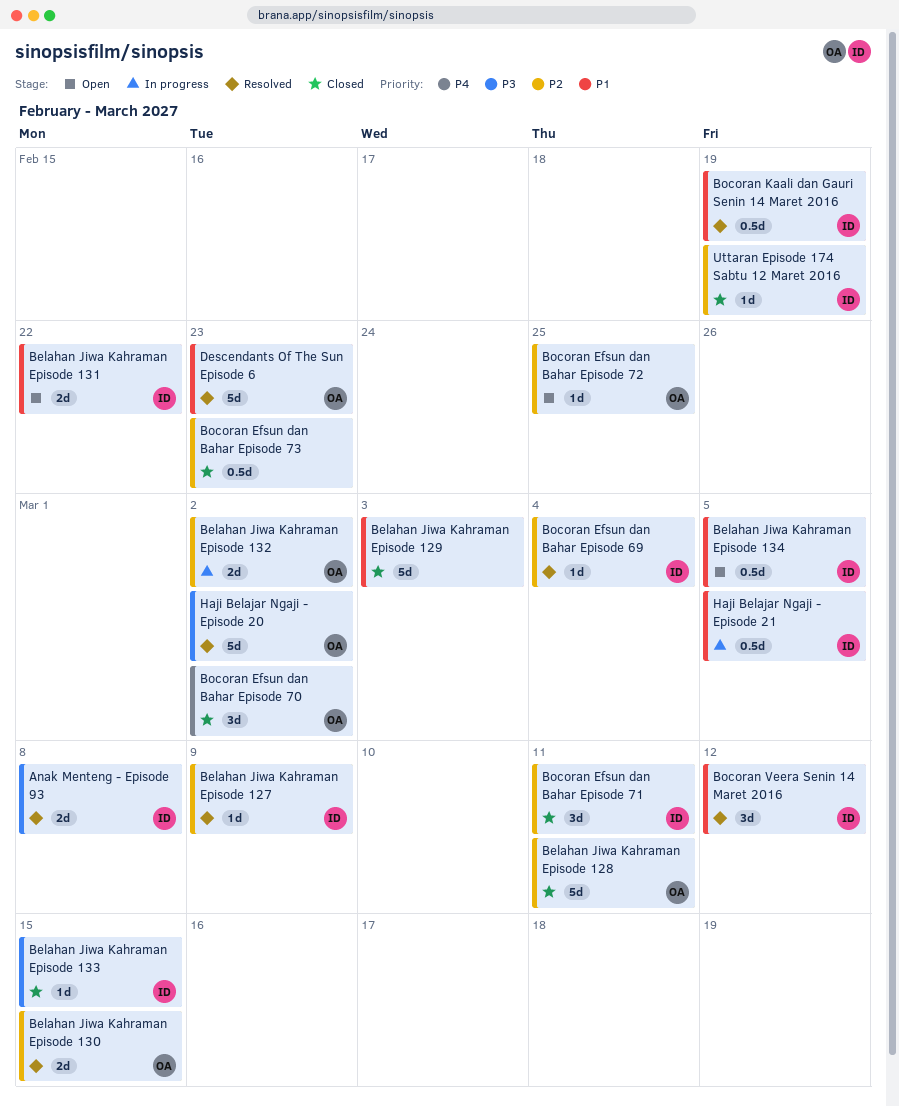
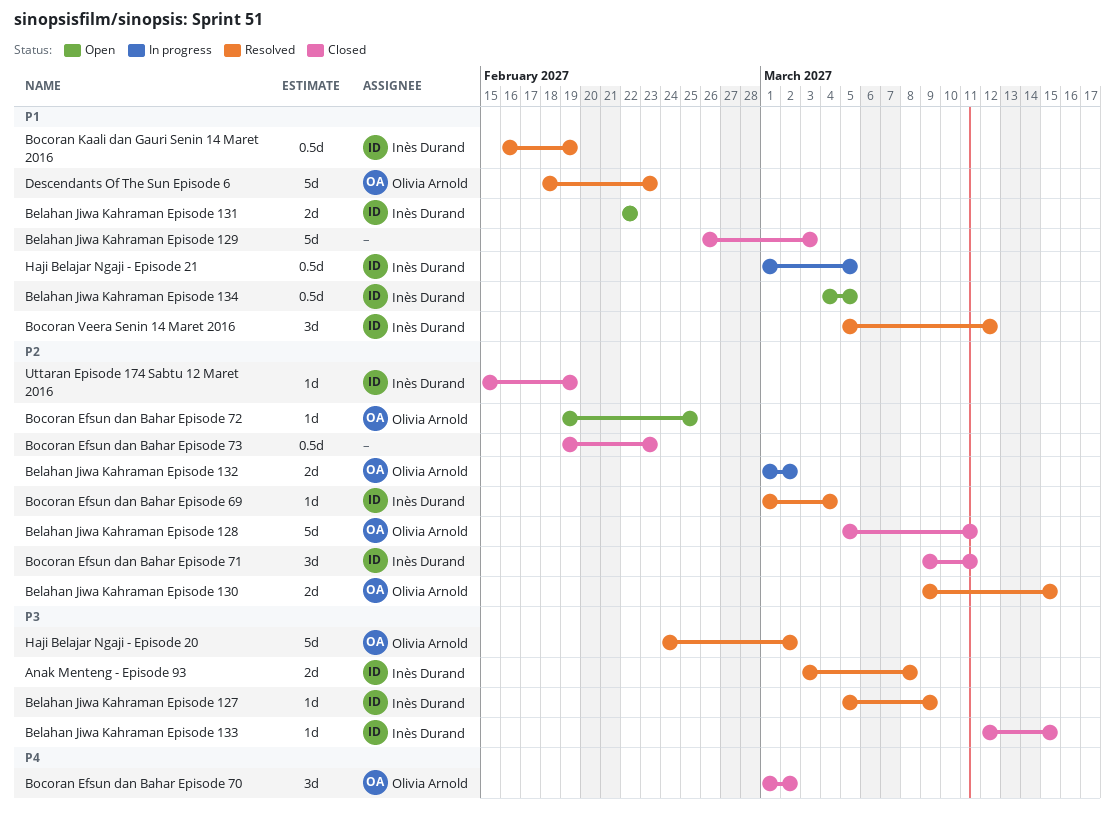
Belahan Jiwa Kahraman Episode 127, priority: P2 -> P3

